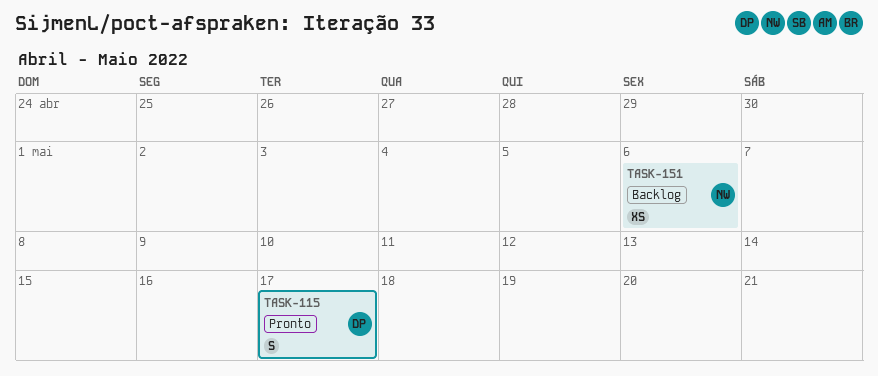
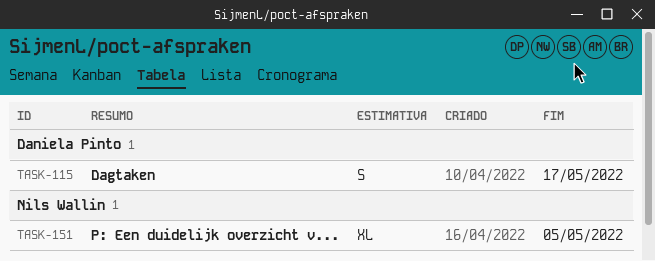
TASK-151, estimate: XS -> XL
TASK-151, due: May 6 -> May 5

